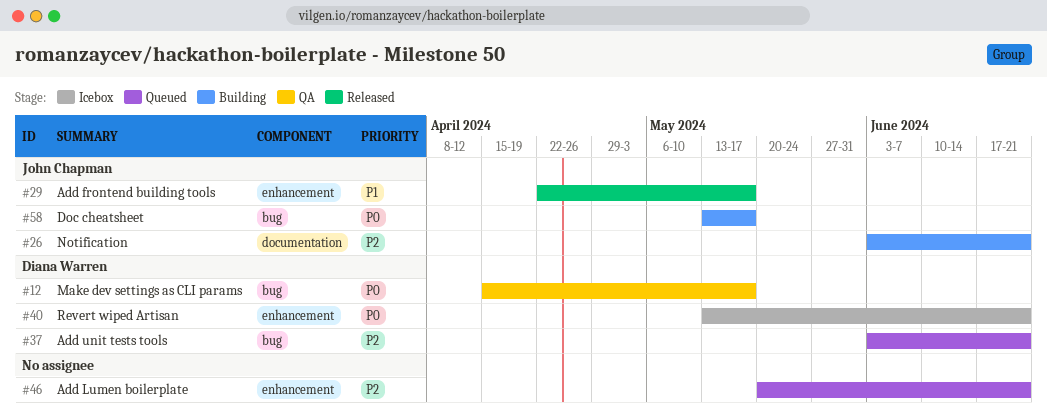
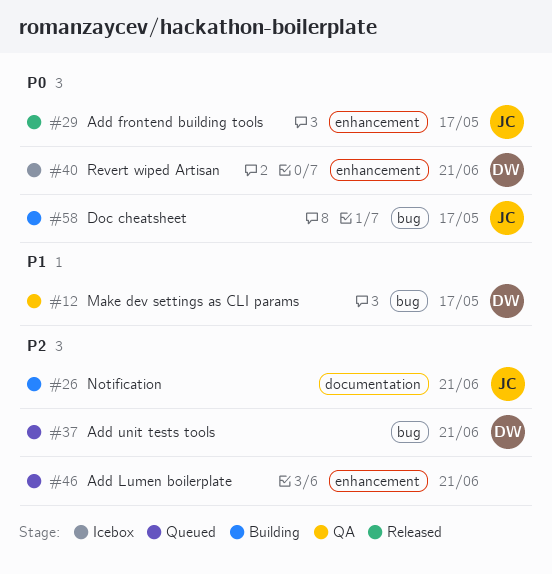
#12, priority: P0 -> P1
#29, priority: P1 -> P0

